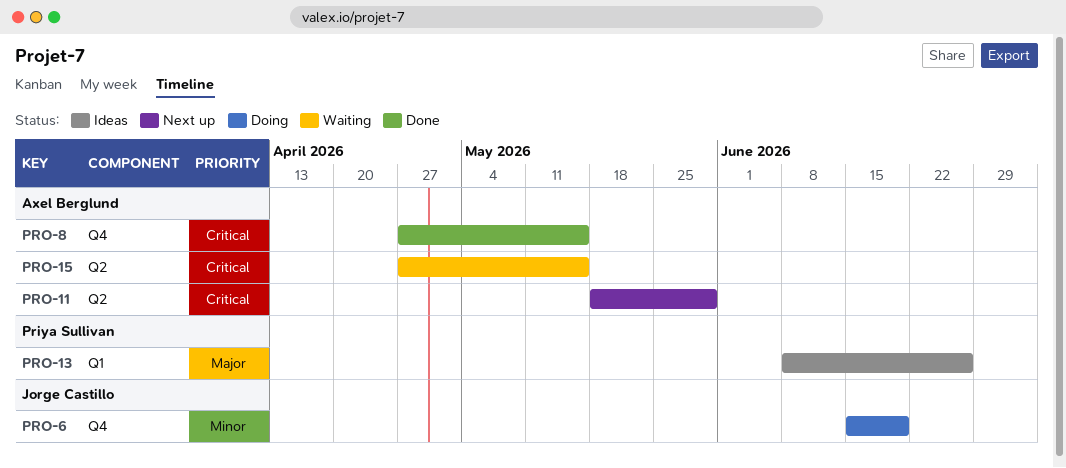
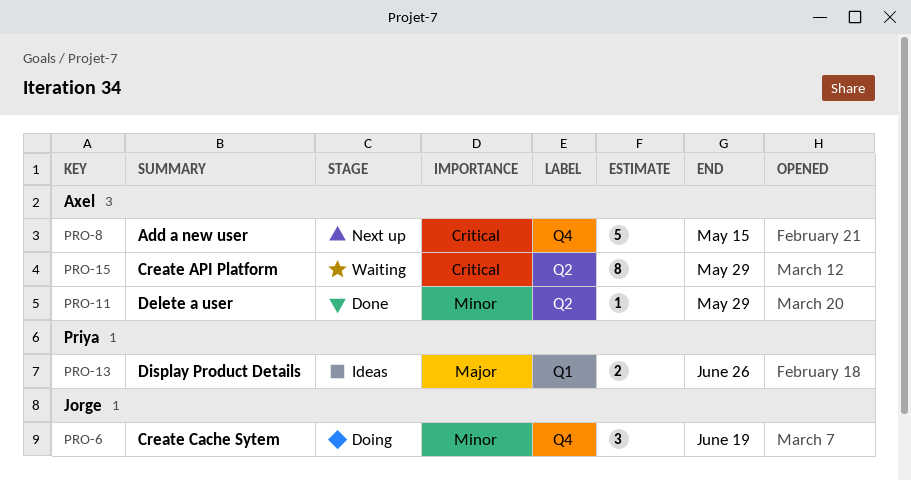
PRO-8, status: Done -> Next up
PRO-11, status: Next up -> Done
PRO-11, priority: Critical -> Minor
PRO-15, due: May 15 -> May 29

